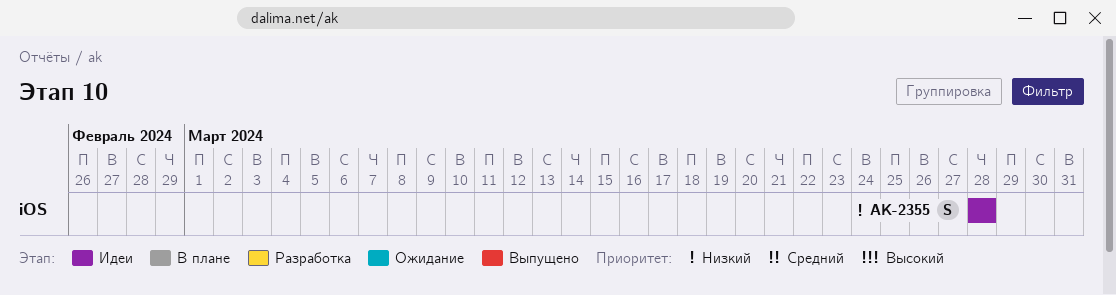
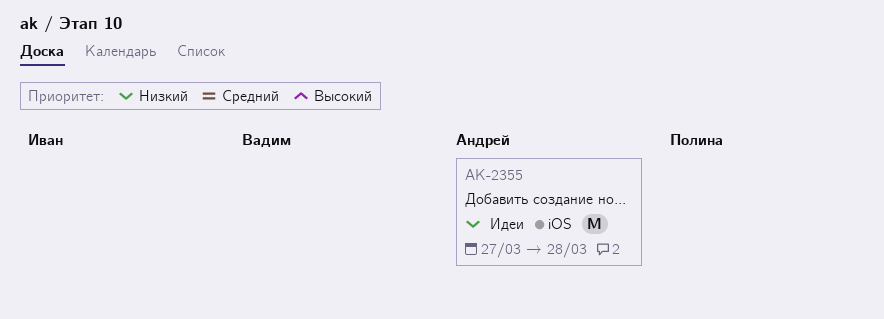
AK-2355, estimate: S -> M
AK-2355, start: Mar 28 -> Mar 27

